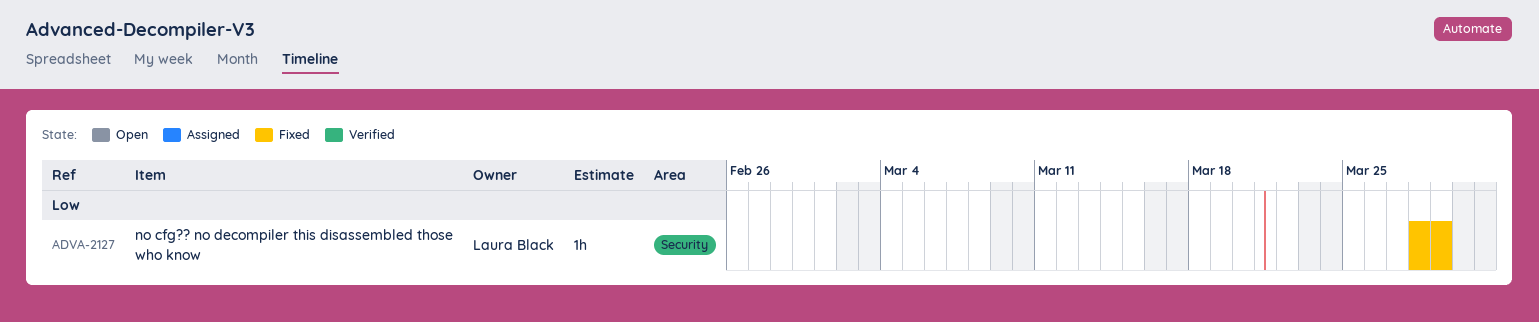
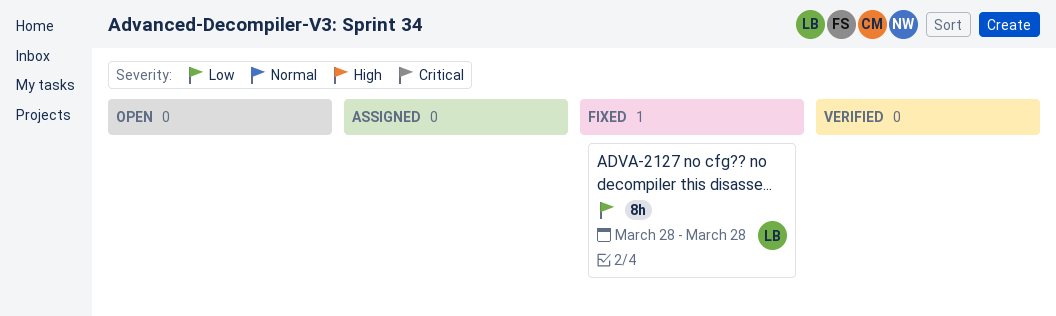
ADVA-2127, estimate: 1h -> 8h
ADVA-2127, due: Mar 29 -> Mar 28

